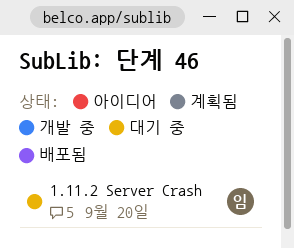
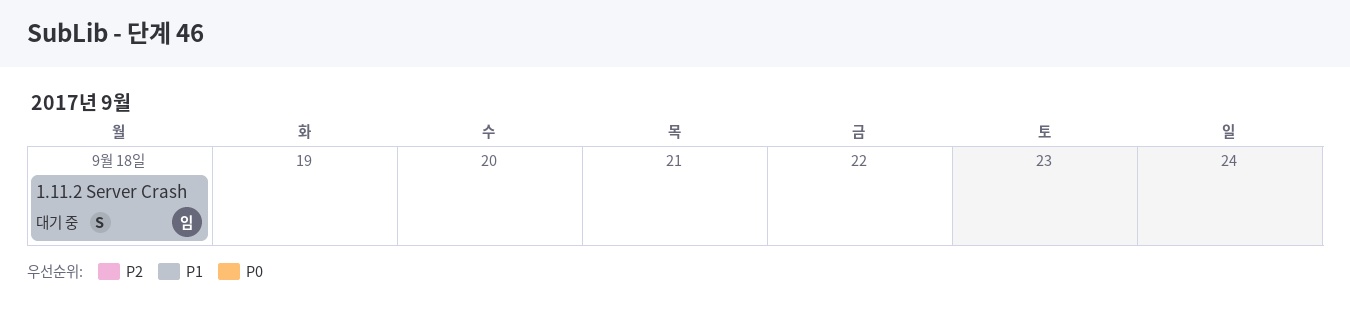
1.11.2 Server Crash, due: Sep 20 -> Sep 18

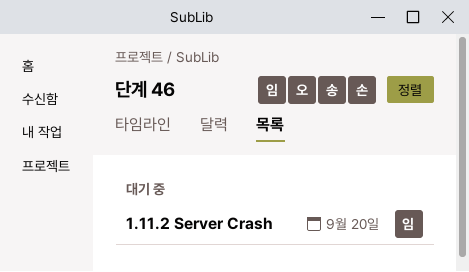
1.11.2 Server Crash, due: Sep 18 -> Sep 20

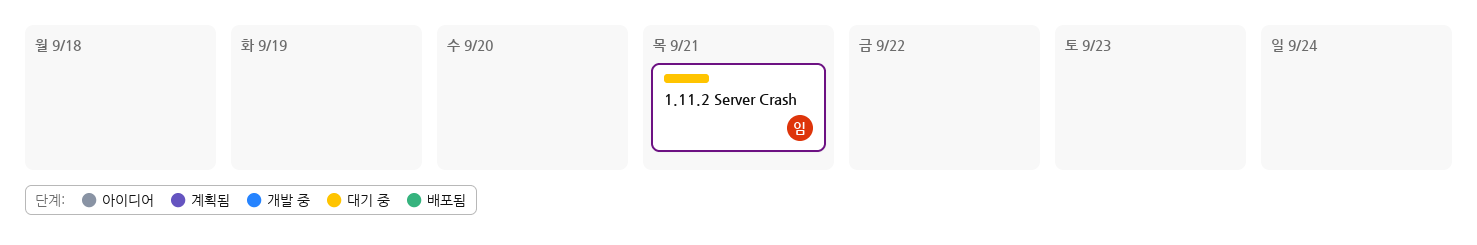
1.11.2 Server Crash, due: Sep 20 -> Sep 21

